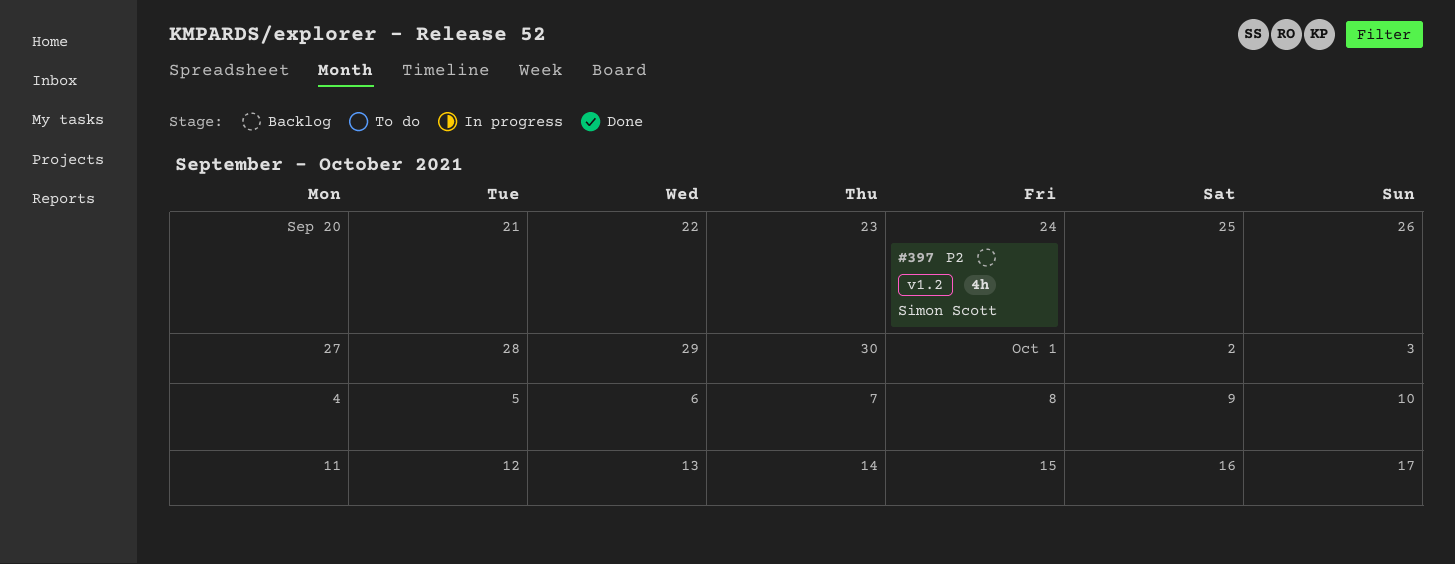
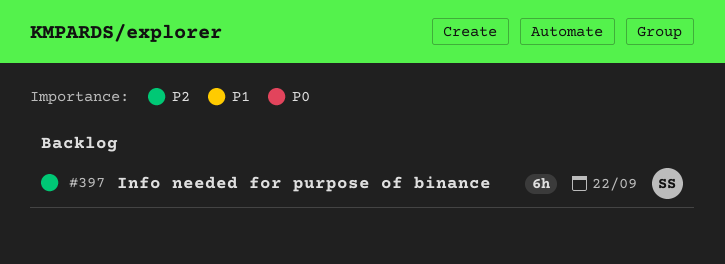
#397, estimate: 4h -> 6h
#397, due: Sep 24 -> Sep 22

